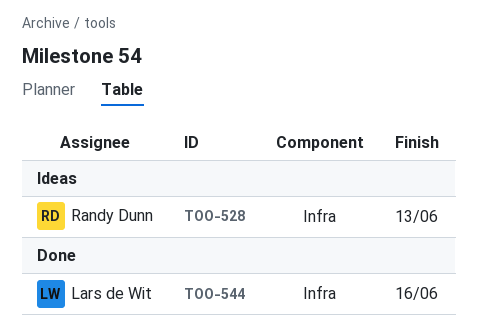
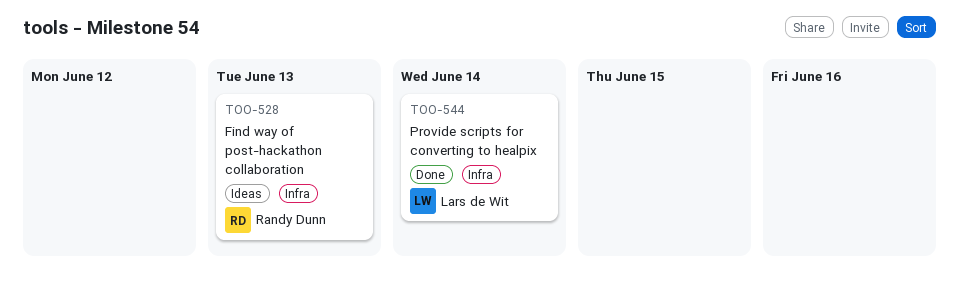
TOO-544, due: Jun 16 -> Jun 14

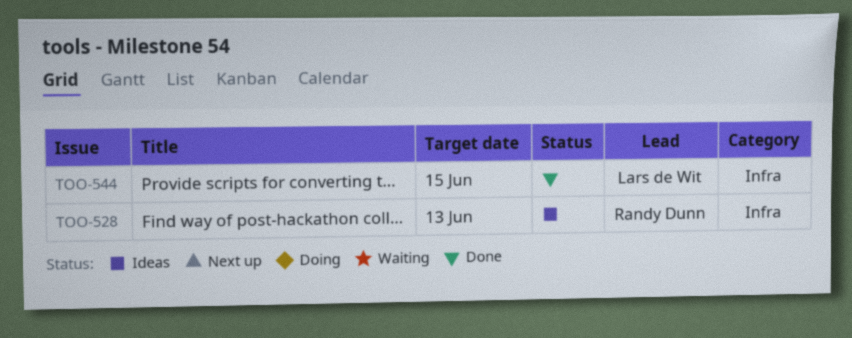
TOO-544, due: Jun 14 -> Jun 15

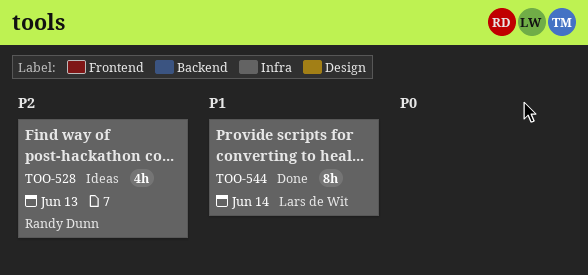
TOO-544, due: Jun 15 -> Jun 14

